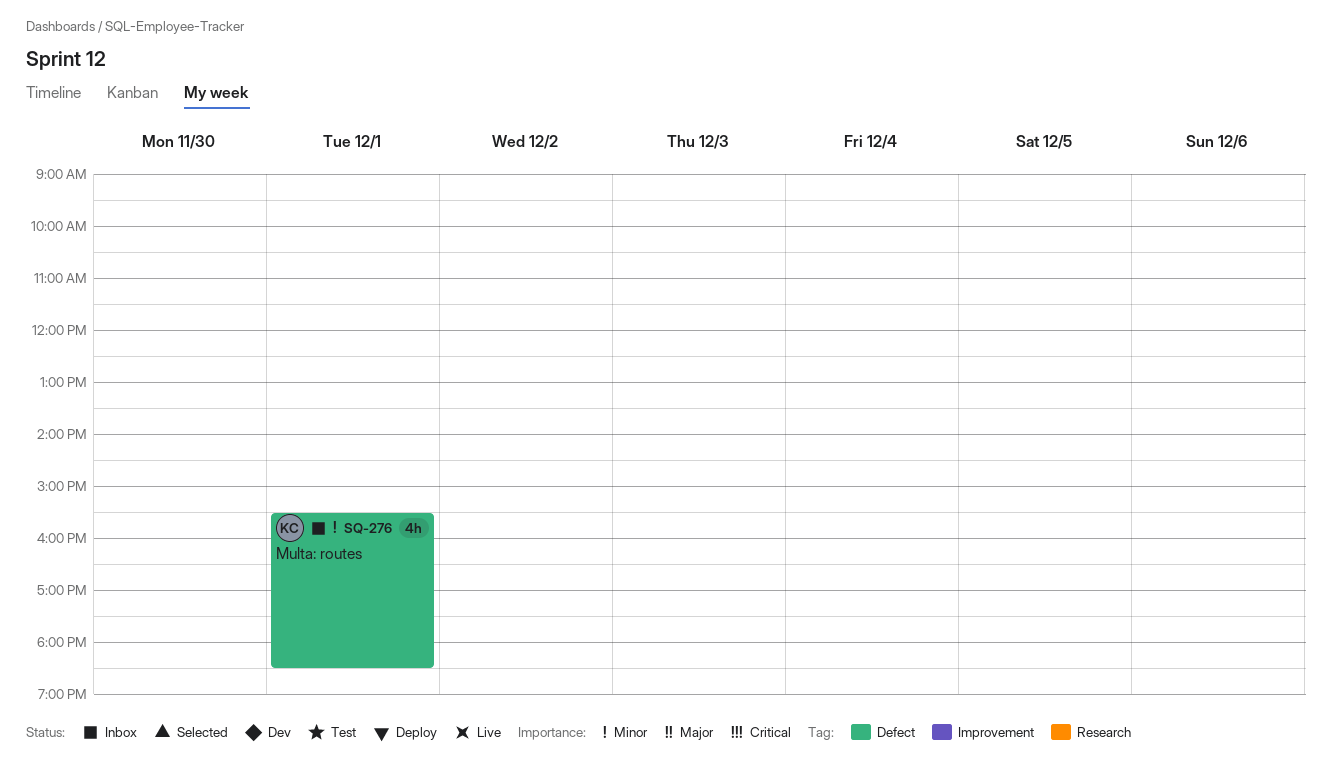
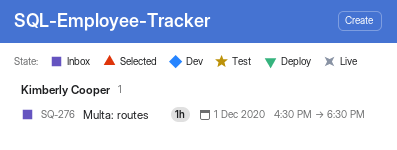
SQ-276, estimate: 4h -> 1h
SQ-276, begins: 15:30 -> 16:30

